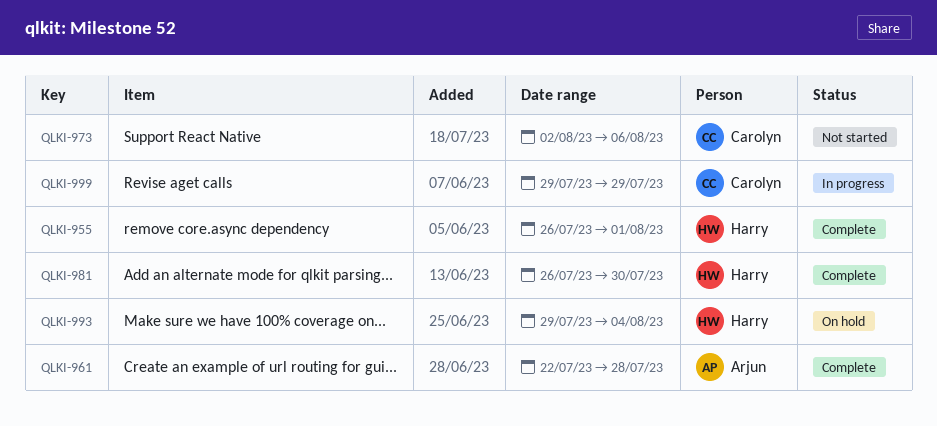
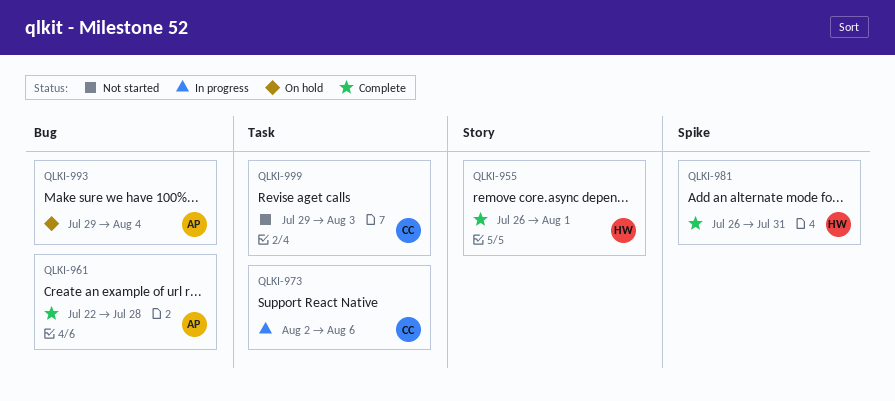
QLKI-973, status: Not started -> In progress
QLKI-981, due: Jul 30 -> Jul 31
QLKI-993, owner: Harry -> Arjun
QLKI-999, status: In progress -> Not started
QLKI-999, due: Jul 29 -> Aug 3

